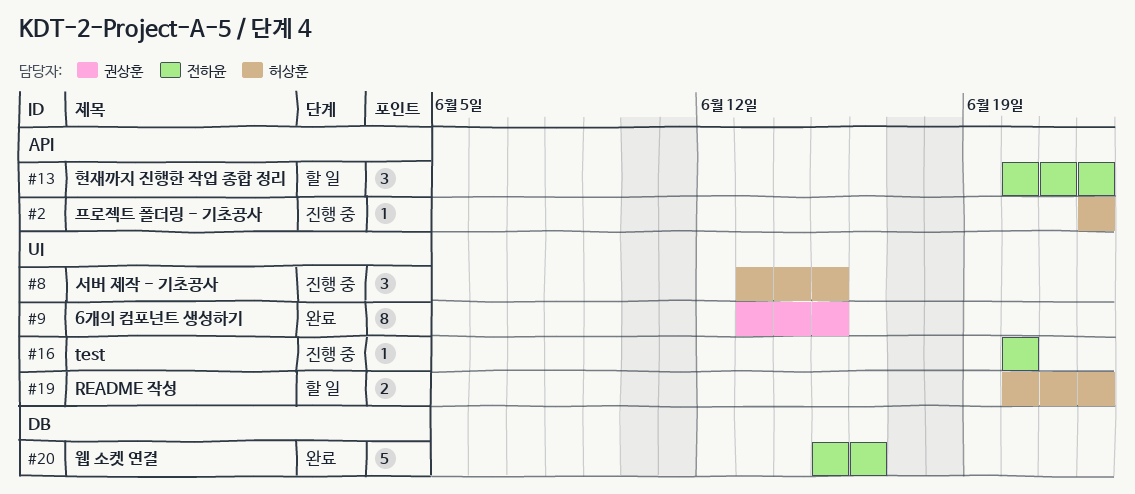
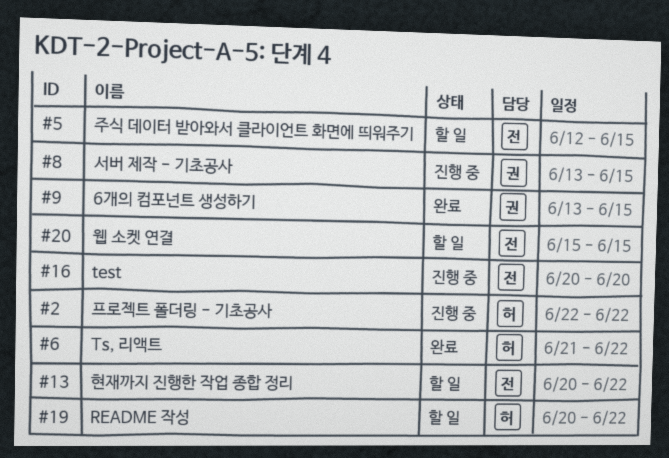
#5: none -> present
#6: none -> present
#8, owner: 허상훈 -> 권상훈
#20, status: 완료 -> 할 일
#20, due: Jun 16 -> Jun 15

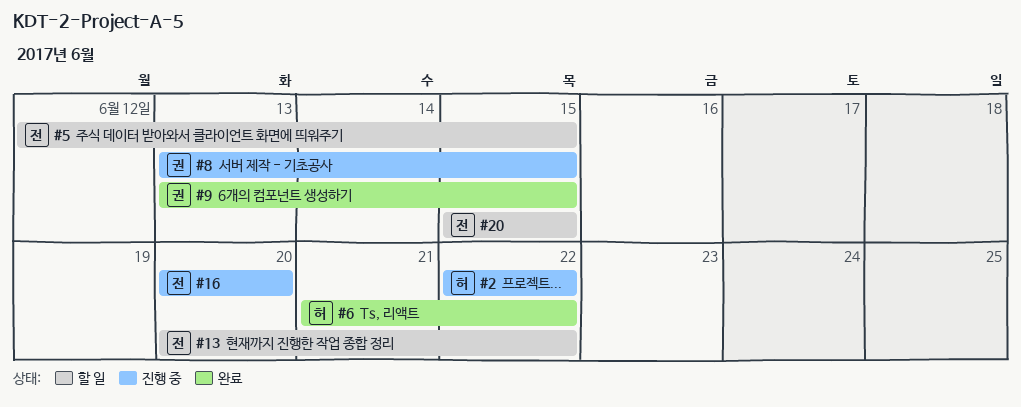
#19: present -> none

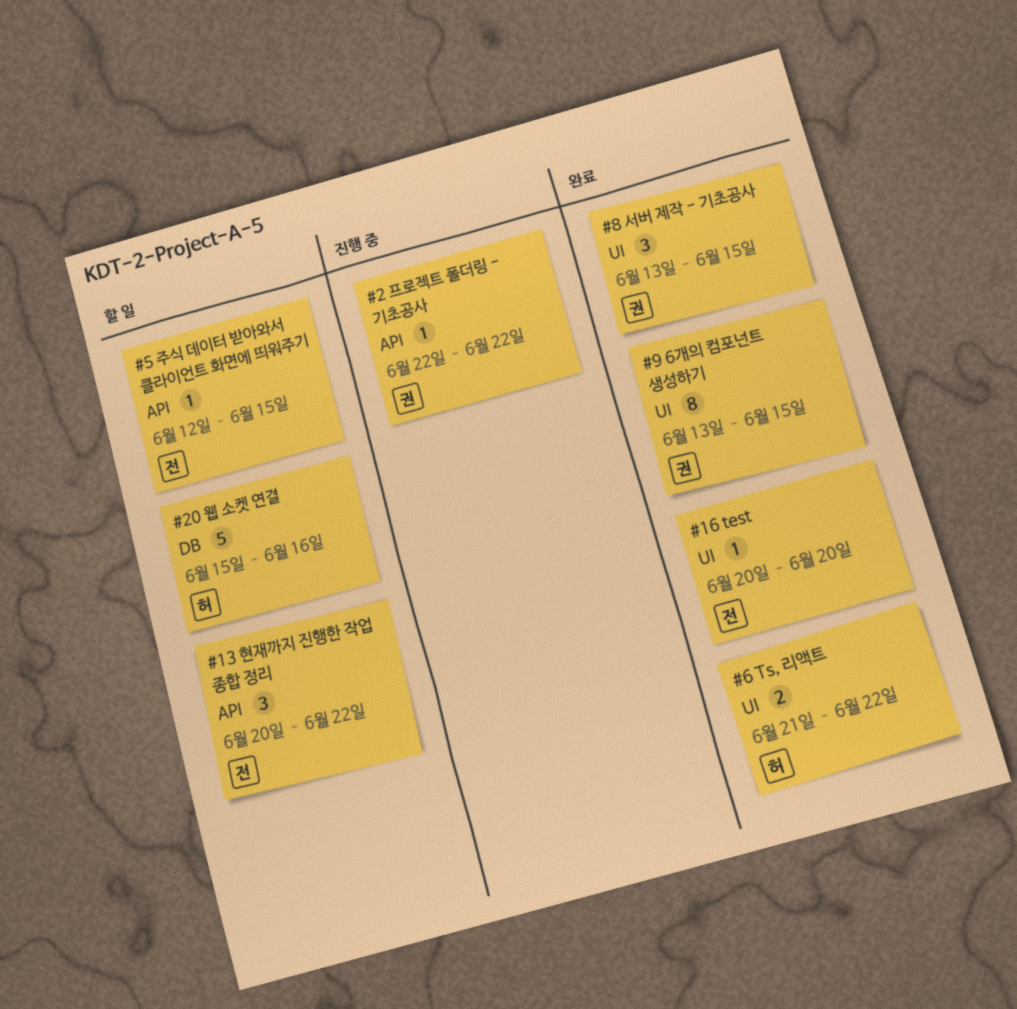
#2, owner: 허 -> 권
#8, status: 진행 중 -> 완료
#16, status: 진행 중 -> 완료
#20, owner: 전 -> 허
#20, due: Jun 15 -> Jun 16

